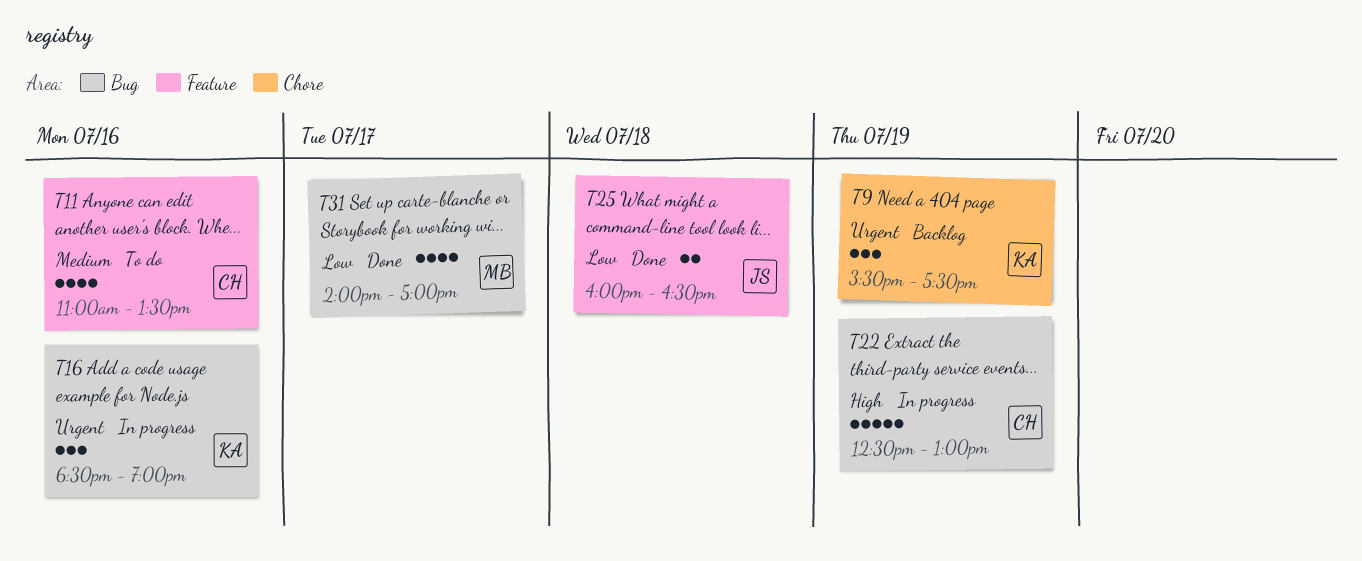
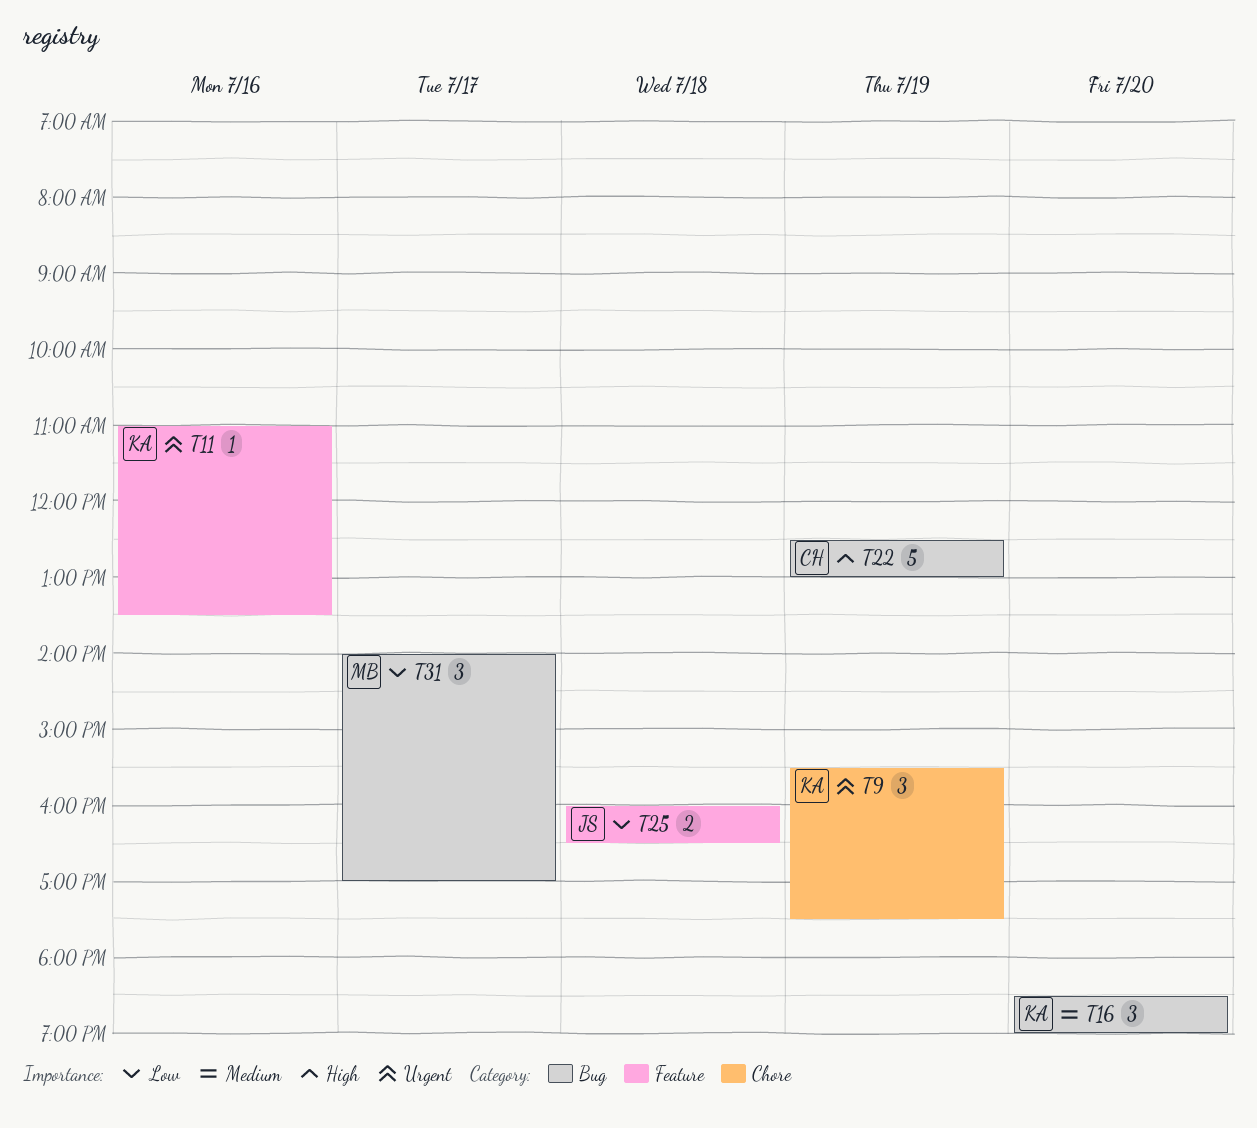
T11, owner: CH -> KA
T11, priority: Medium -> Urgent
T11, estimate: 4 -> 1
T16, priority: Urgent -> Medium
T16, day: Jul 16 -> Jul 20
T31, estimate: 4 -> 3

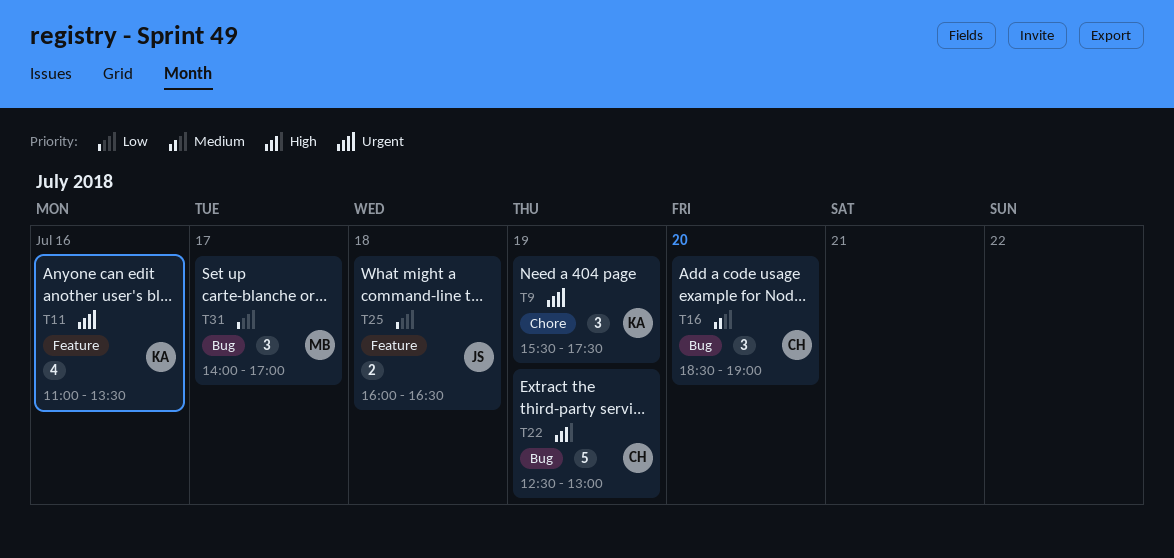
T11, estimate: 1 -> 4
T16, owner: KA -> CH

